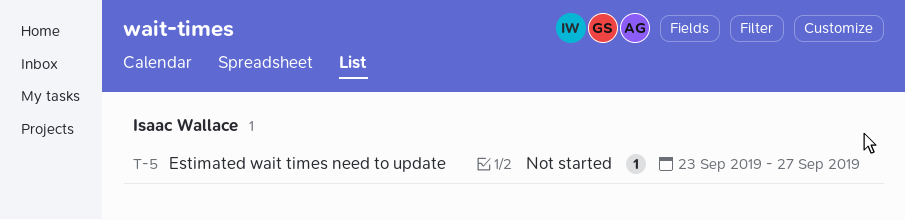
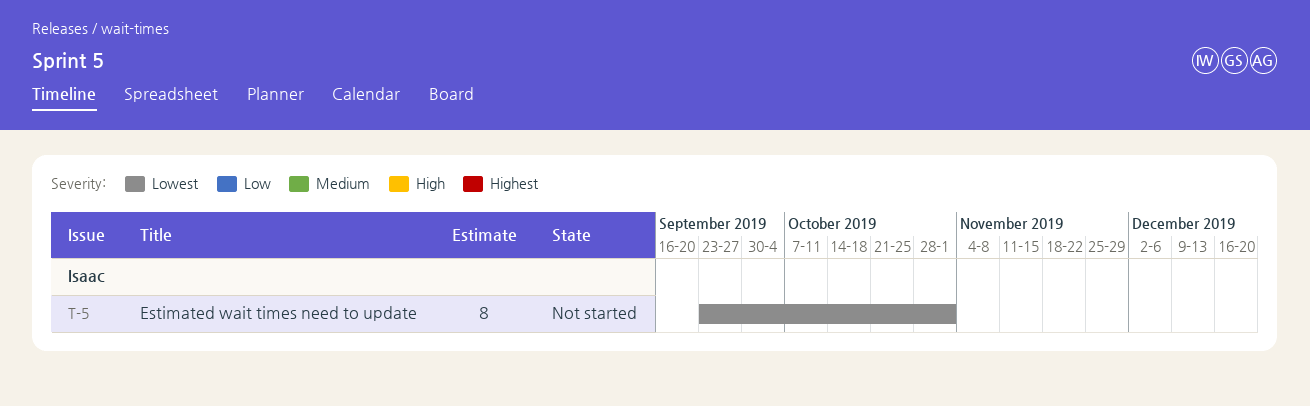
T-5, estimate: 1 -> 8
T-5, due: Sep 27 -> Nov 1

